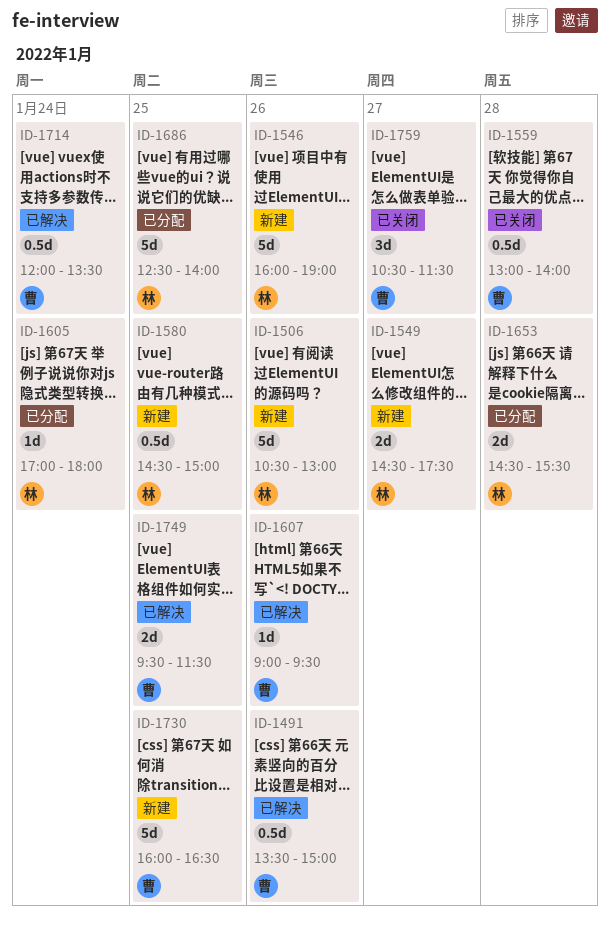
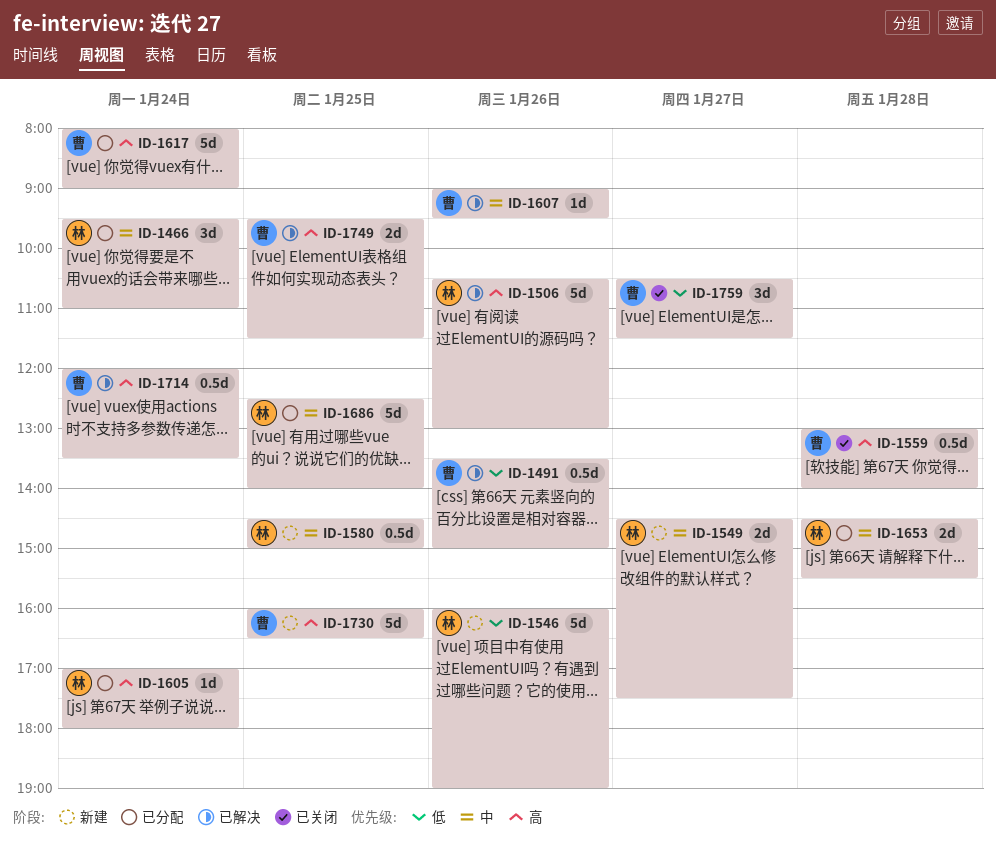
ID-1466: none -> present
ID-1506, status: 新建 -> 已解决
ID-1617: none -> present

